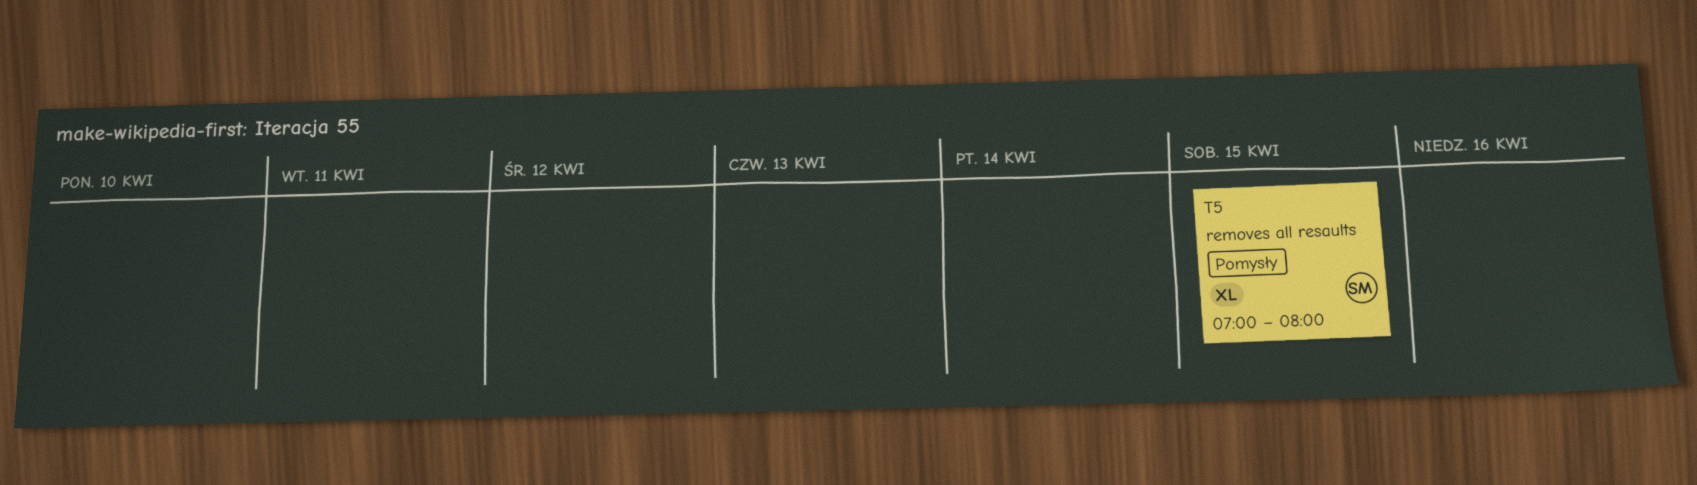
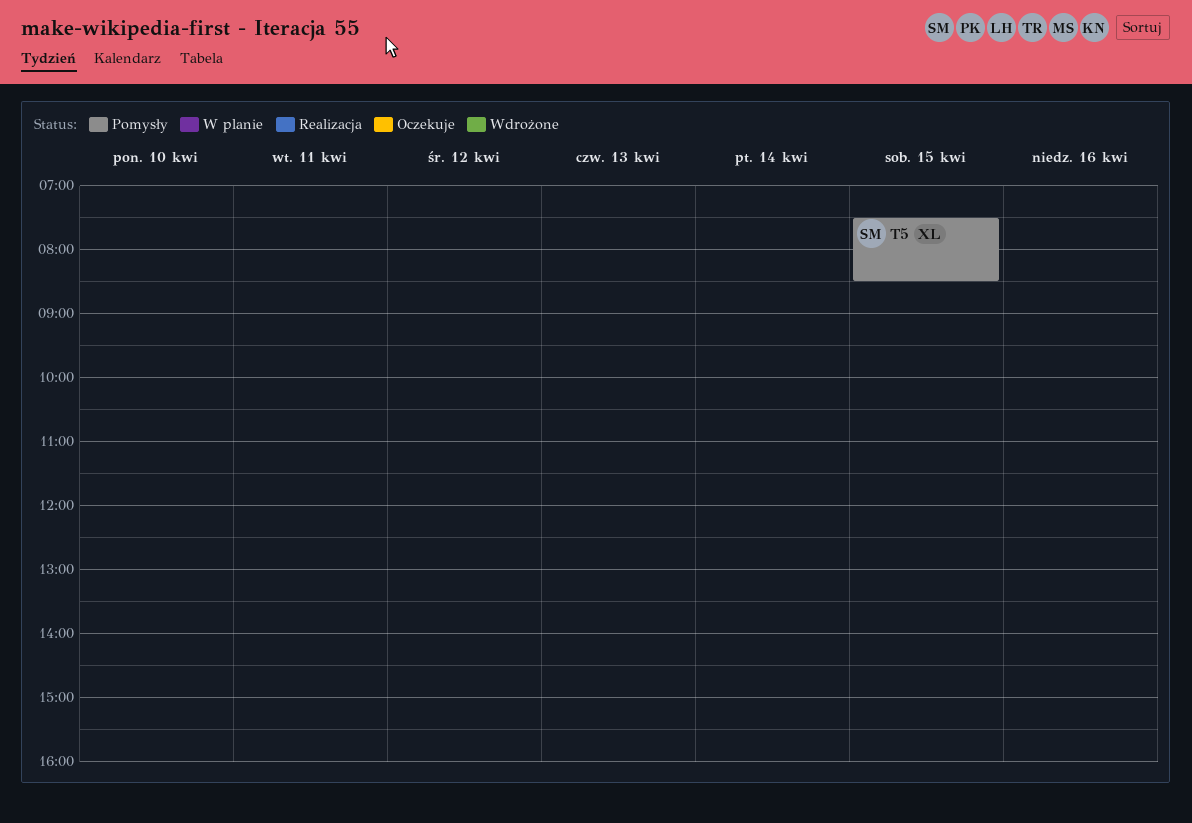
T5, begins: 07:00 -> 07:30
T5, ends: 08:00 -> 08:30

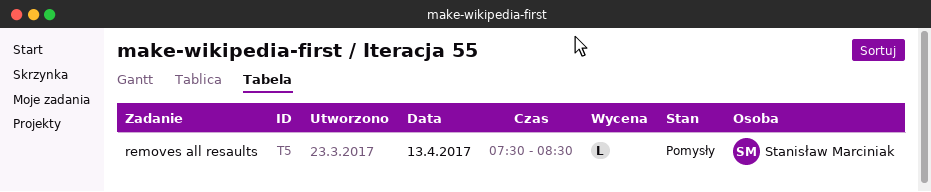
T5, estimate: XL -> L
T5, day: Apr 15 -> Apr 13

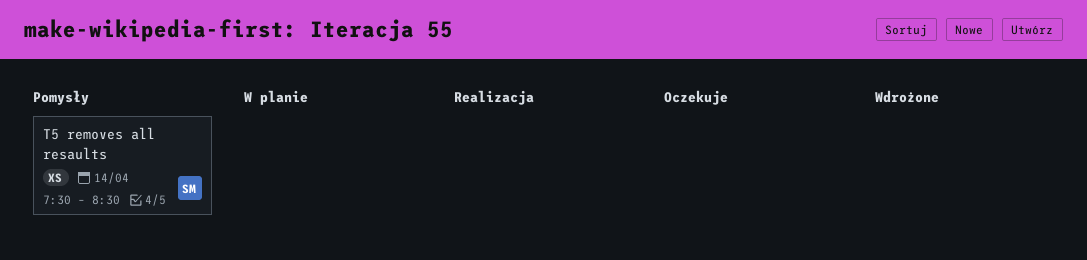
T5, estimate: L -> XS
T5, day: Apr 13 -> Apr 14

